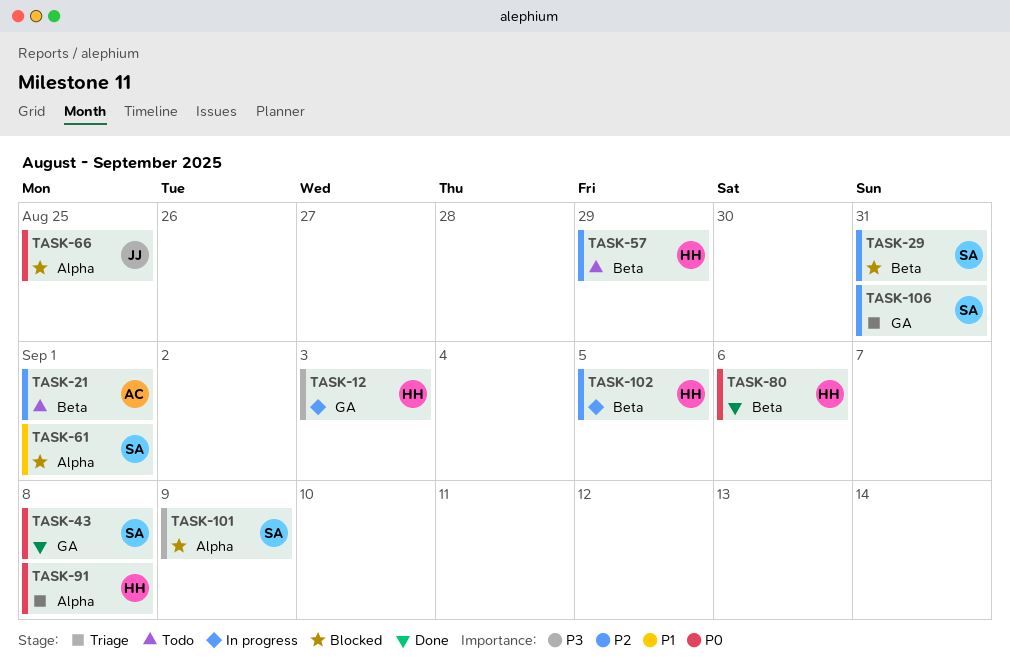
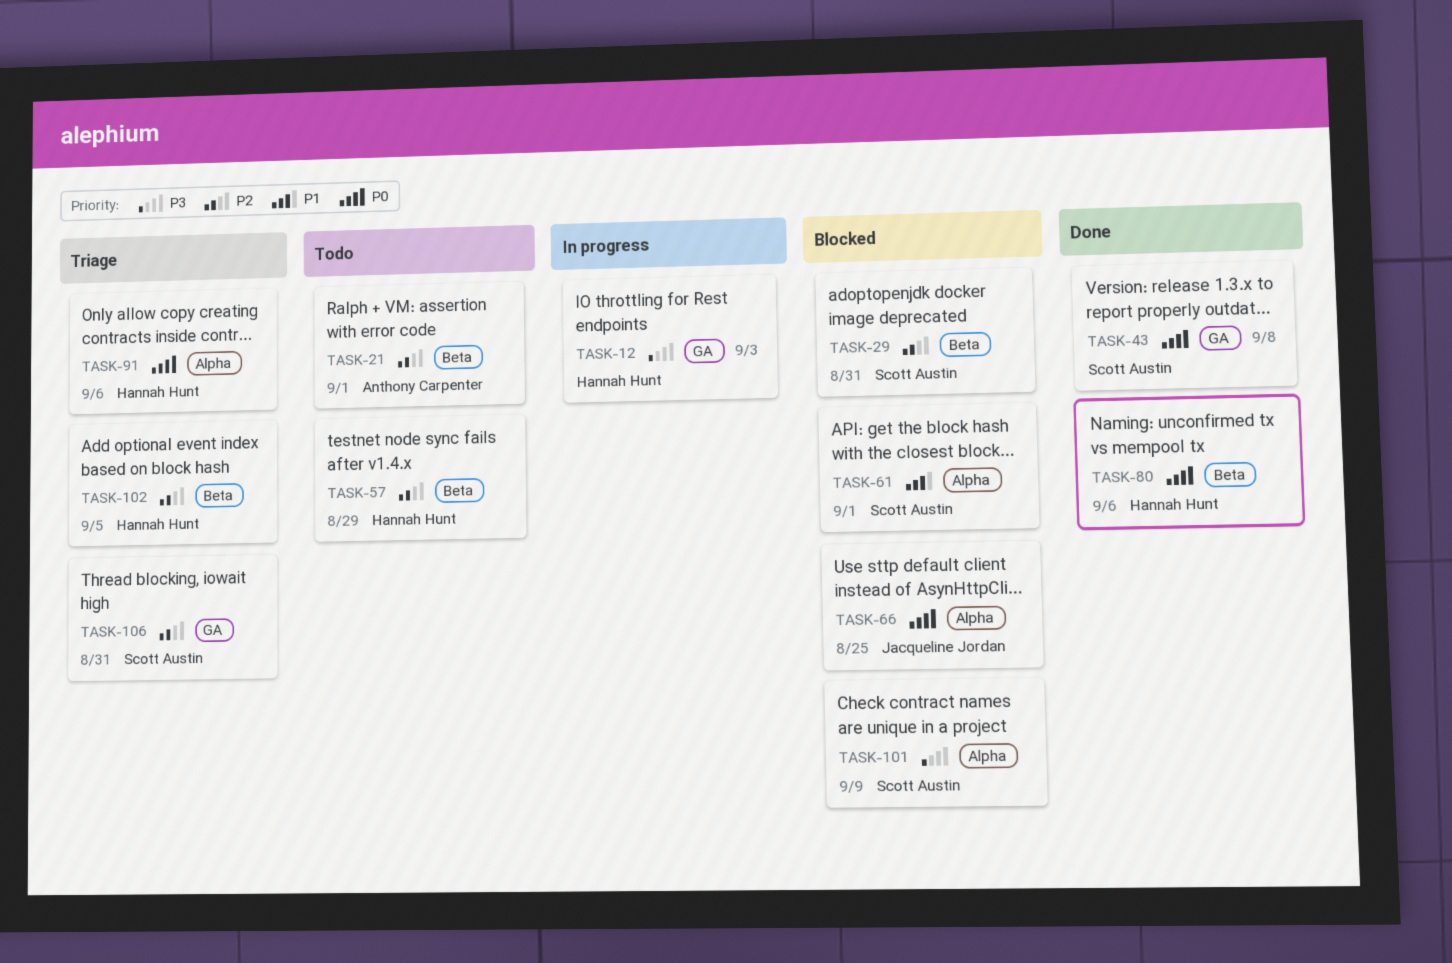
TASK-91, due: Sep 8 -> Sep 6
TASK-102, status: In progress -> Triage

